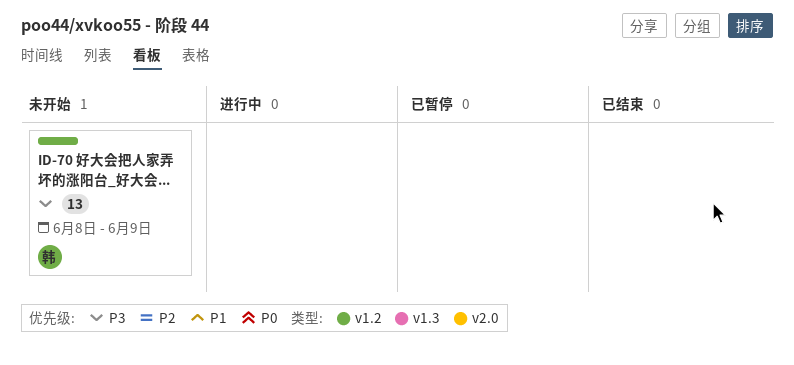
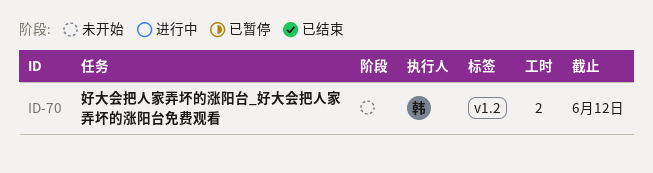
ID-70, estimate: 13 -> 2
ID-70, due: Jun 9 -> Jun 12

